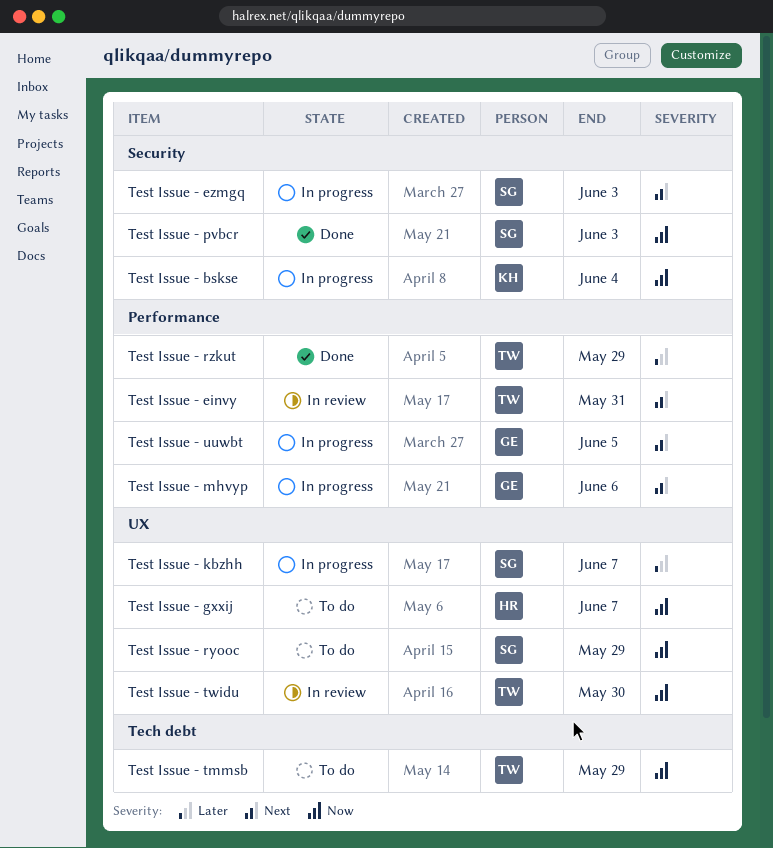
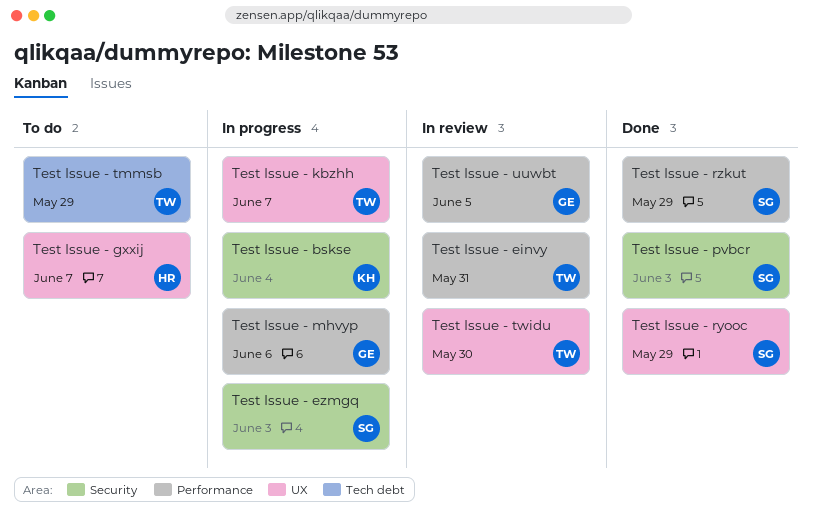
Test Issue - kbzhh, owner: SG -> TW
Test Issue - ryooc, status: To do -> Done
Test Issue - rzkut, owner: TW -> SG
Test Issue - uuwbt, status: In progress -> In review

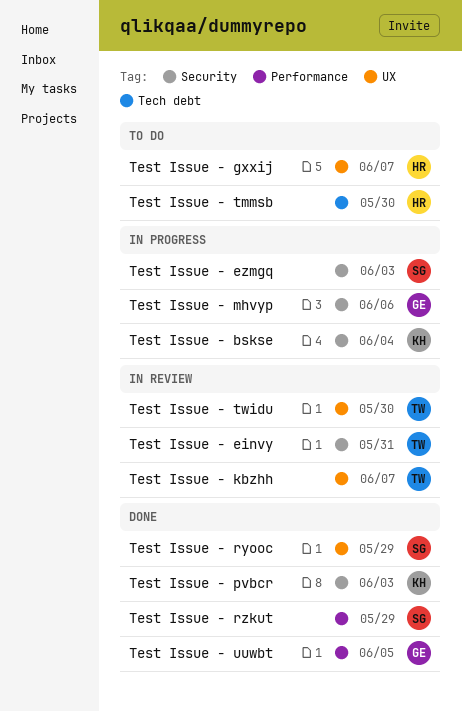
Test Issue - einvy, label: Performance -> Security
Test Issue - kbzhh, status: In progress -> In review
Test Issue - mhvyp, label: Performance -> Security
Test Issue - pvbcr, owner: SG -> KH
Test Issue - tmmsb, owner: TW -> HR
Test Issue - tmmsb, due: May 29 -> May 30
Test Issue - uuwbt, status: In review -> Done

